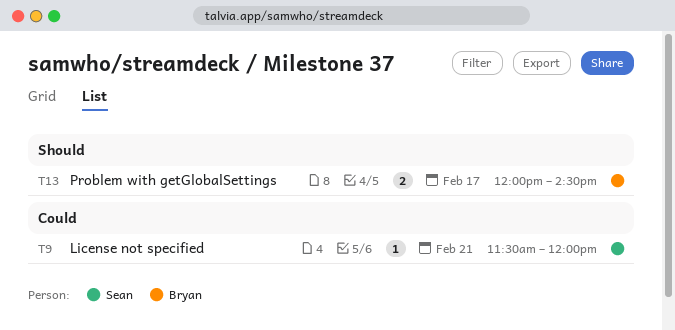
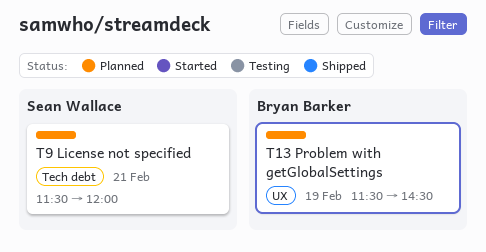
T13, day: Feb 17 -> Feb 19
T13, begins: 12:00 -> 11:30

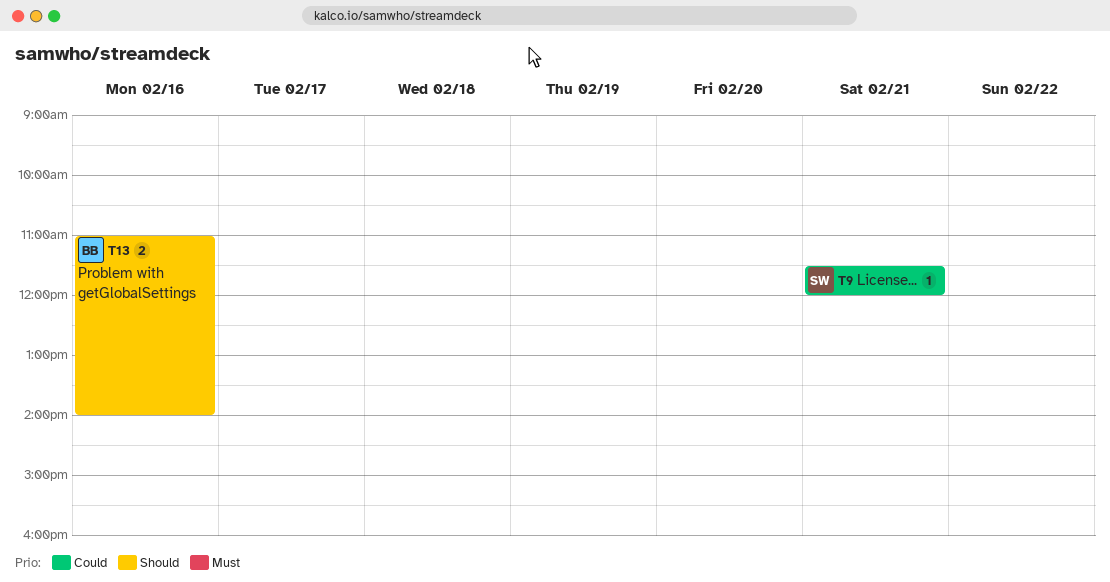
T13, day: Feb 19 -> Feb 16
T13, begins: 11:30 -> 11:00
T13, ends: 14:30 -> 14:00

